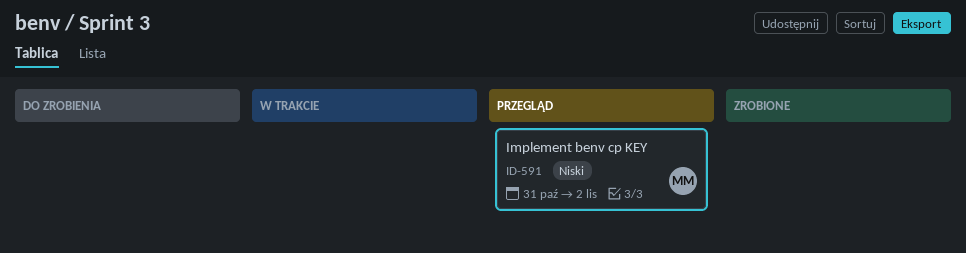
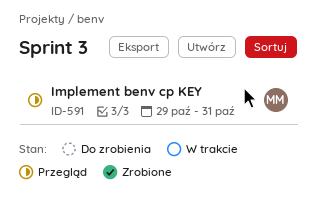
ID-591, start: Oct 31 -> Oct 29
ID-591, due: Nov 2 -> Oct 31

